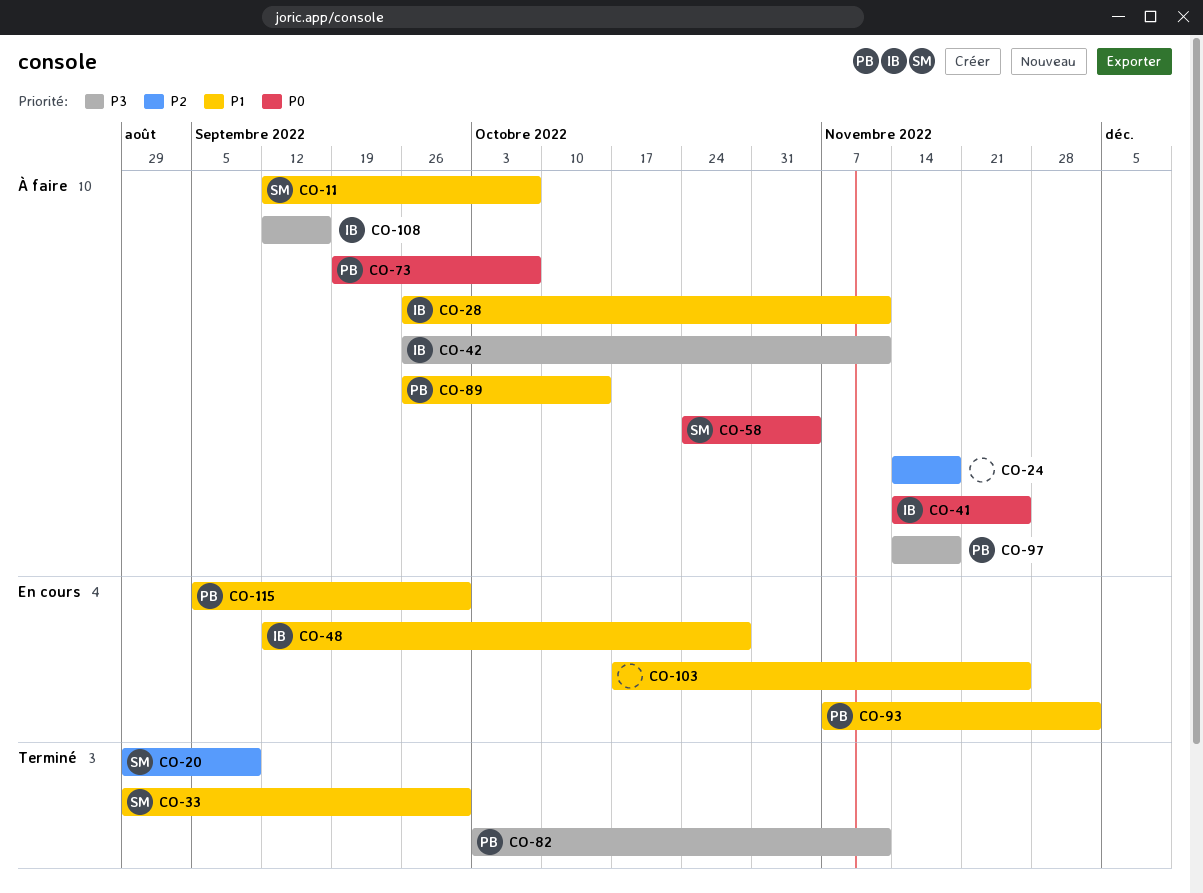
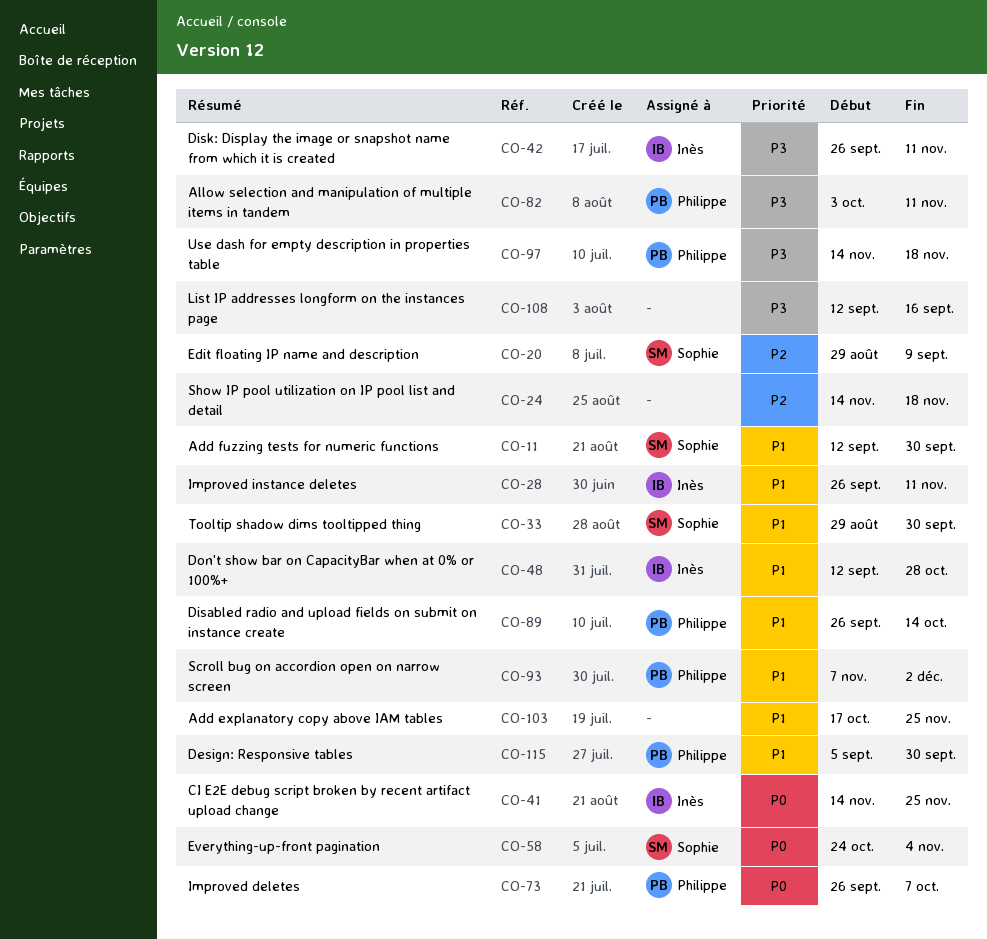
CO-11, due: Oct 7 -> Sep 30
CO-73, start: Sep 19 -> Sep 26
CO-108, owner: Inès -> none

